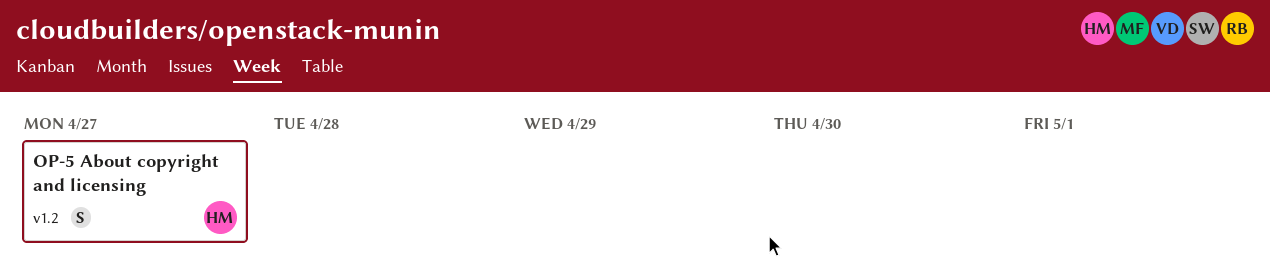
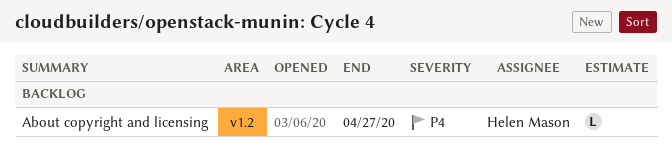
About copyright and licensing, estimate: S -> L

